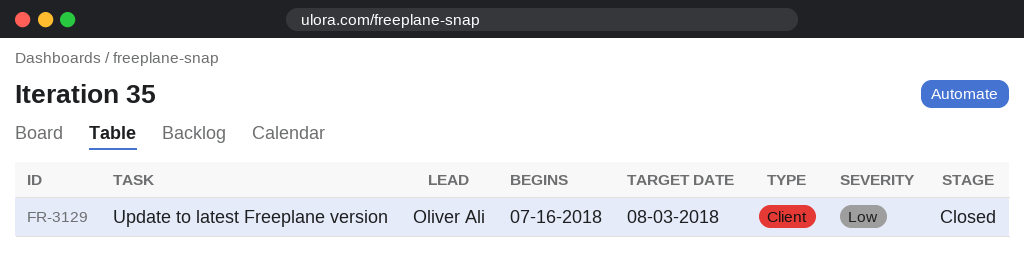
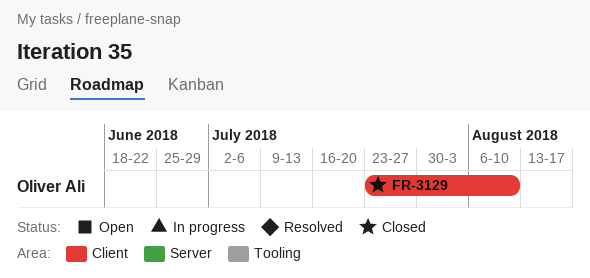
FR-3129, start: Jul 16 -> Jul 23
FR-3129, due: Aug 3 -> Aug 10

